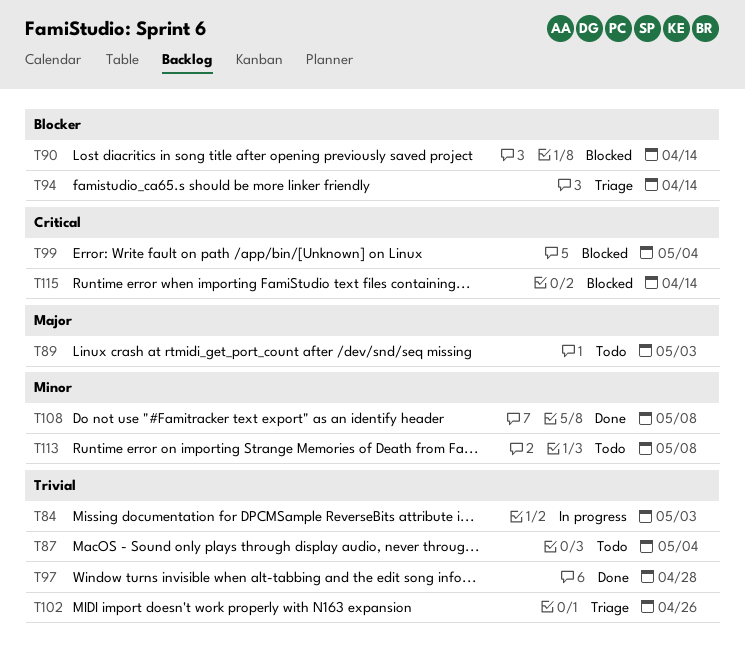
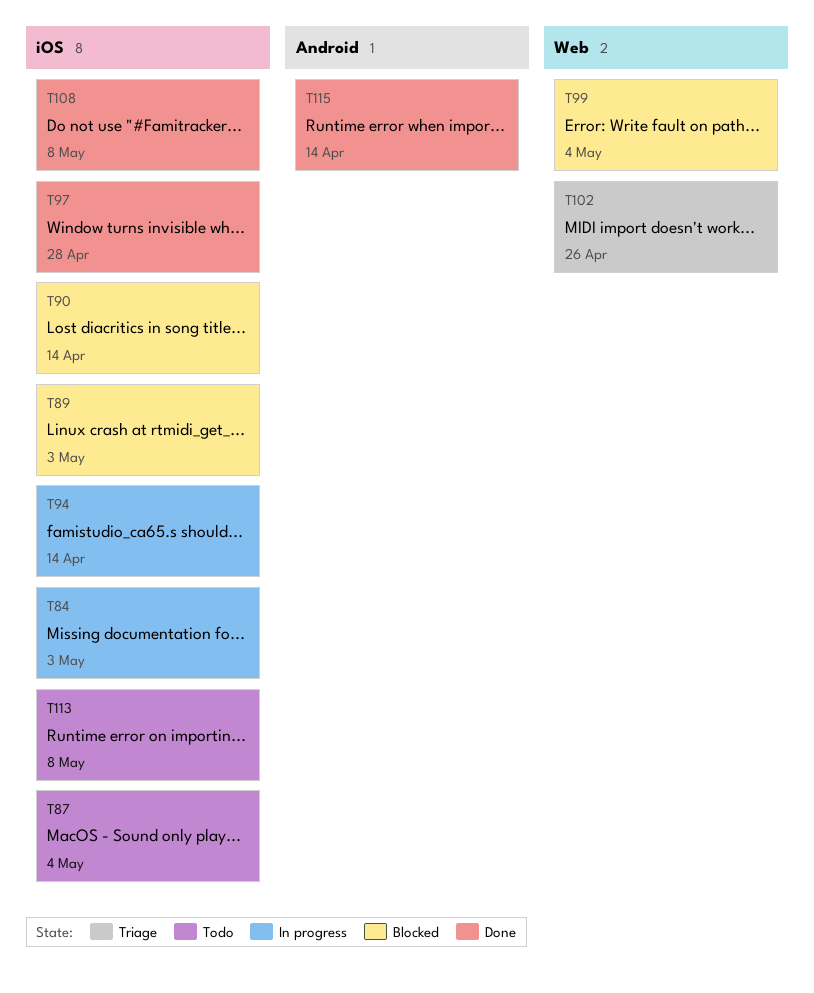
T89, status: Todo -> Blocked
T94, status: Triage -> In progress
T115, status: Blocked -> Done

